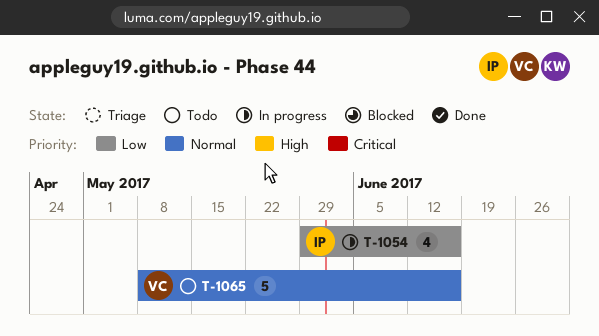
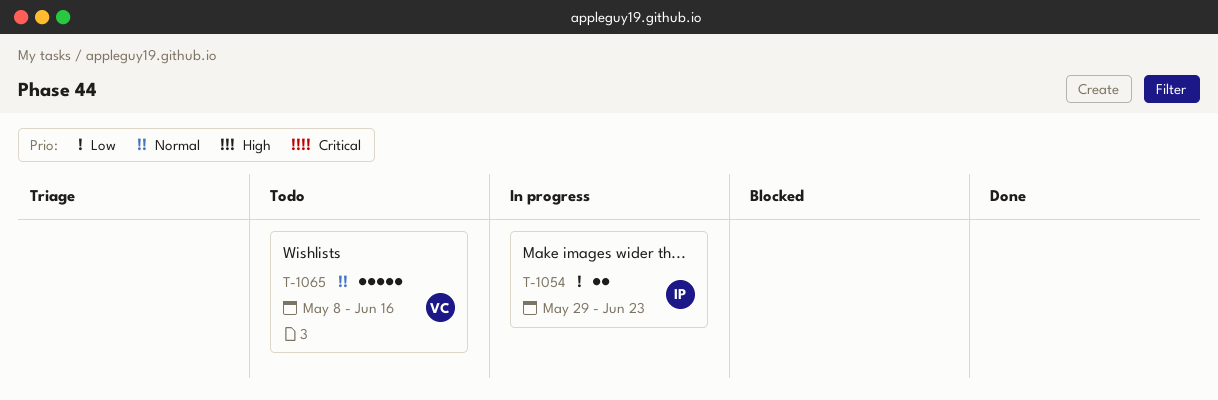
T-1054, estimate: 4 -> 2
T-1054, due: Jun 16 -> Jun 23

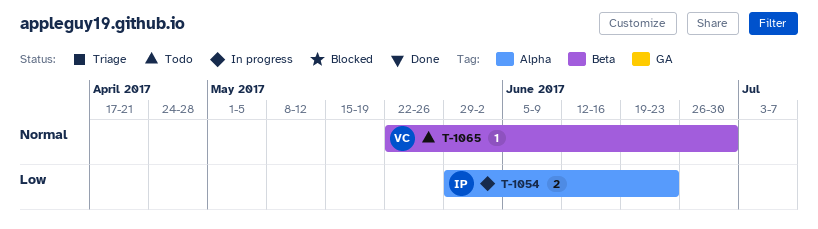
T-1065, estimate: 5 -> 1
T-1065, start: May 8 -> May 22
T-1065, due: Jun 16 -> Jun 30

